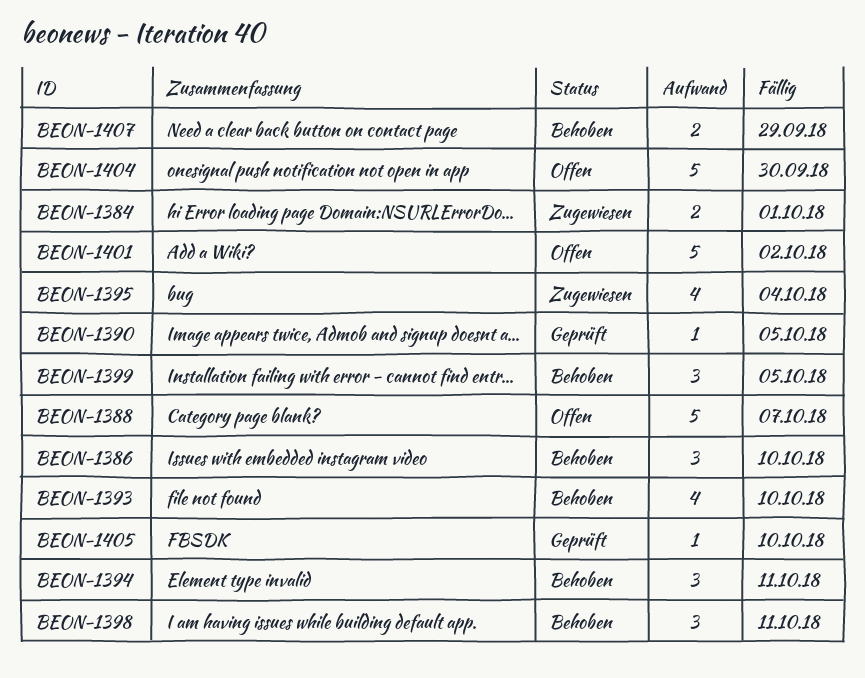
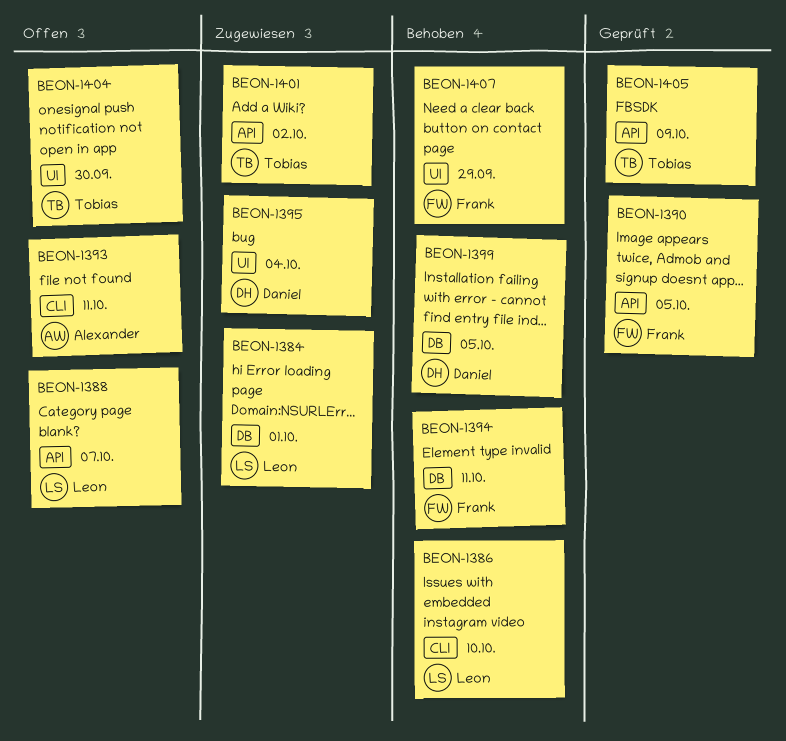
BEON-1393, status: Behoben -> Offen
BEON-1393, due: Oct 10 -> Oct 11
BEON-1398: present -> none
BEON-1401, status: Offen -> Zugewiesen
BEON-1405, due: Oct 10 -> Oct 9

